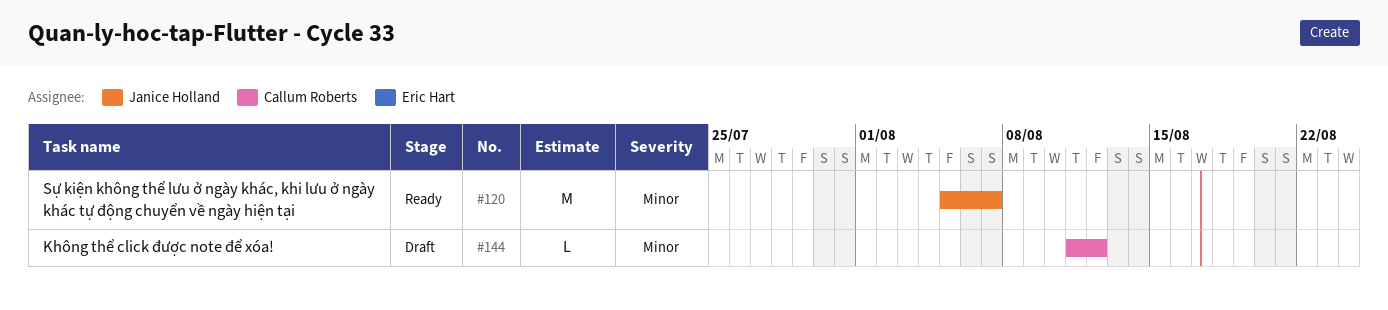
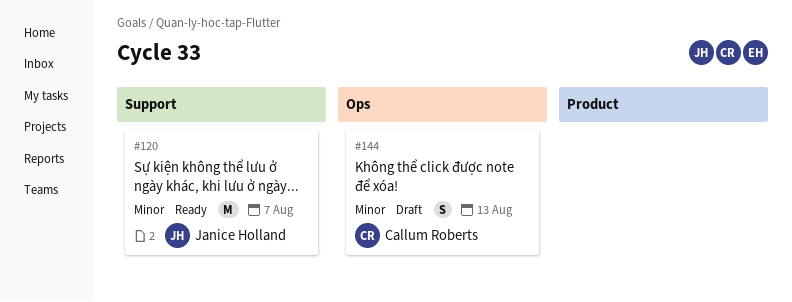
#144, estimate: L -> S
#144, due: Aug 12 -> Aug 13

